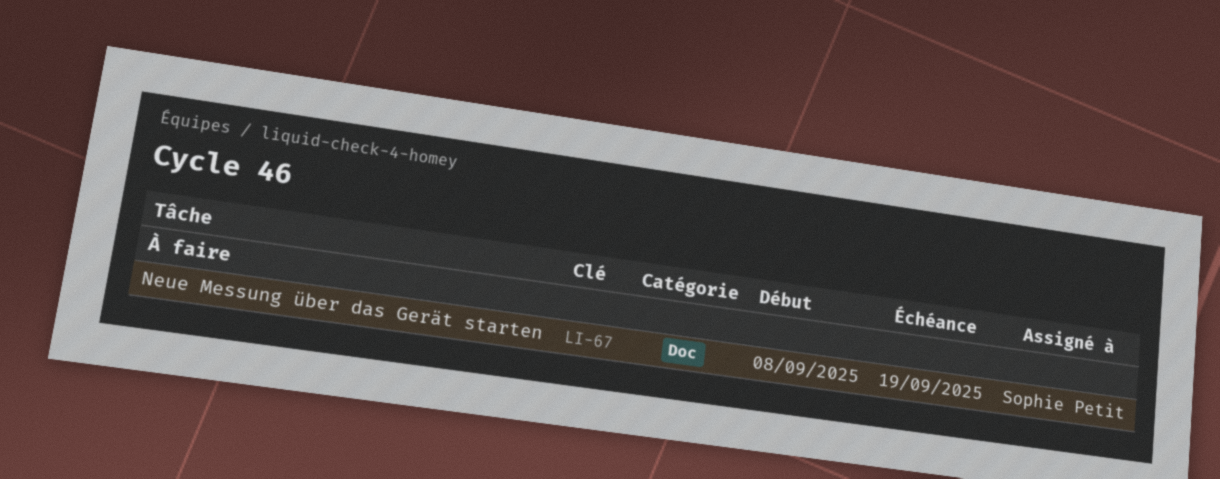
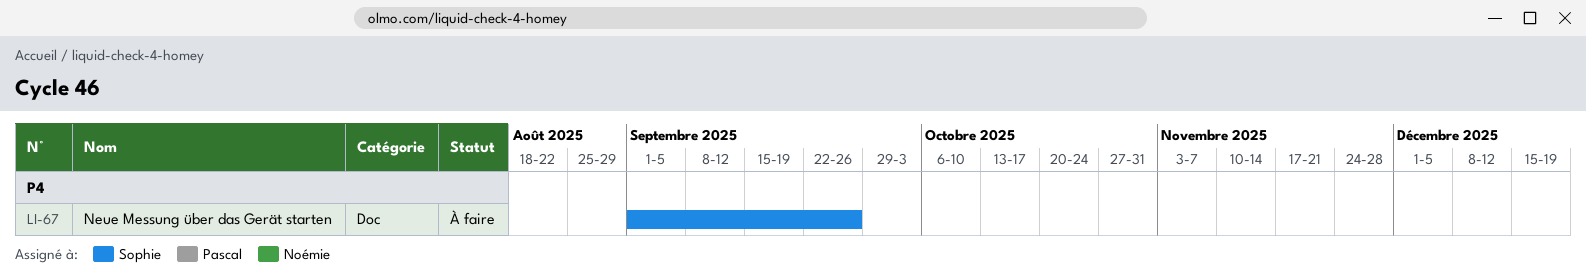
LI-67, start: Sep 8 -> Sep 1
LI-67, due: Sep 19 -> Sep 26

